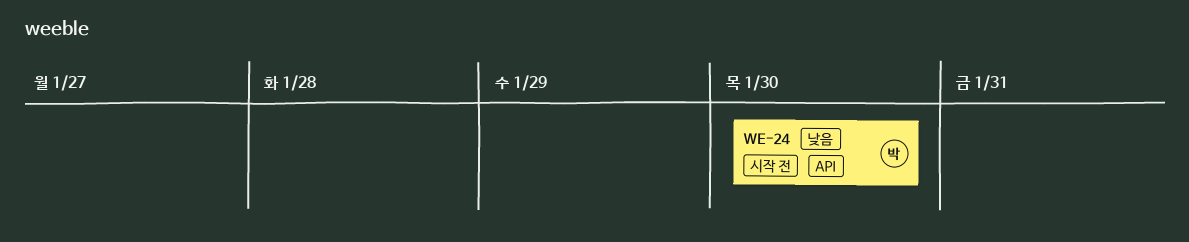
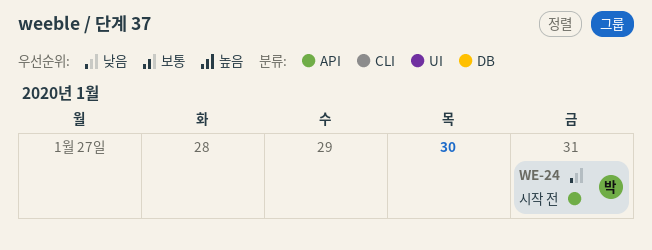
WE-24, due: Jan 30 -> Jan 31

